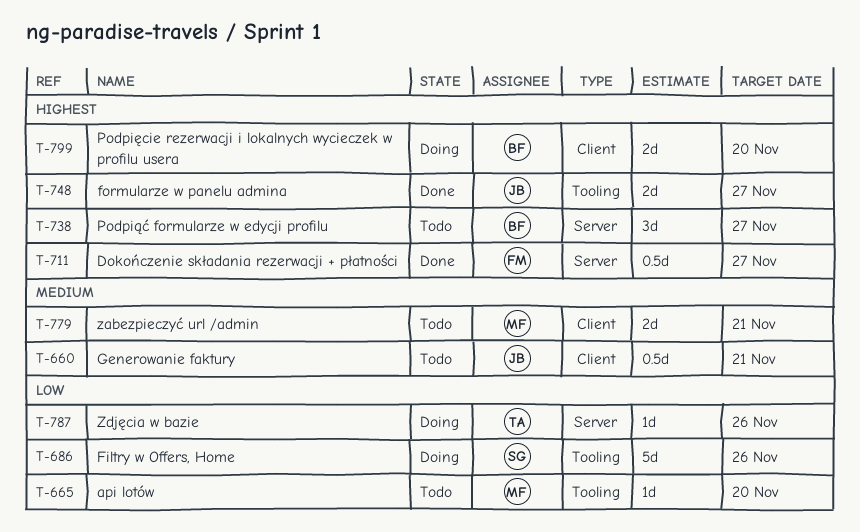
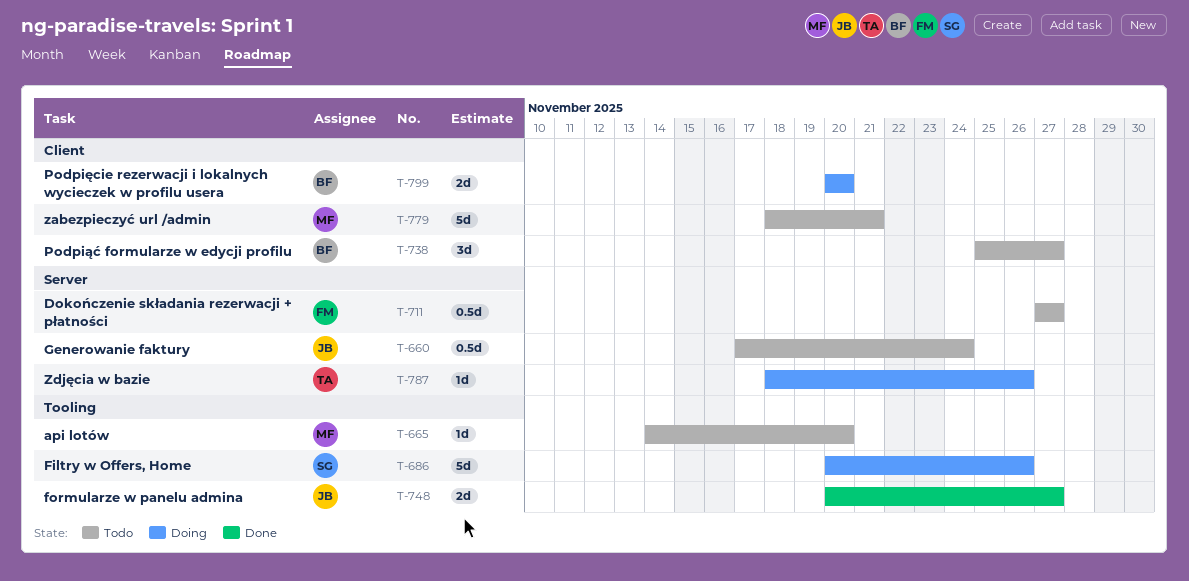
T-660, label: Client -> Server
T-660, due: Nov 21 -> Nov 24
T-711, status: Done -> Todo
T-738, label: Server -> Client
T-779, estimate: 2d -> 5d

